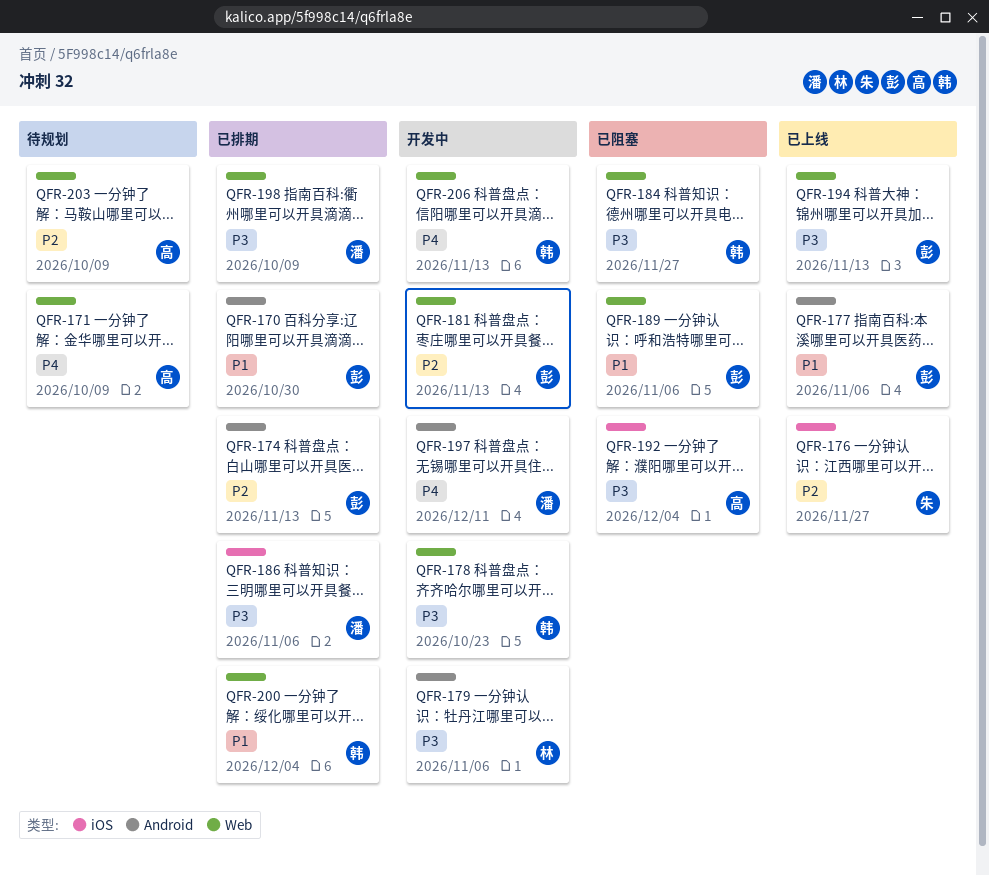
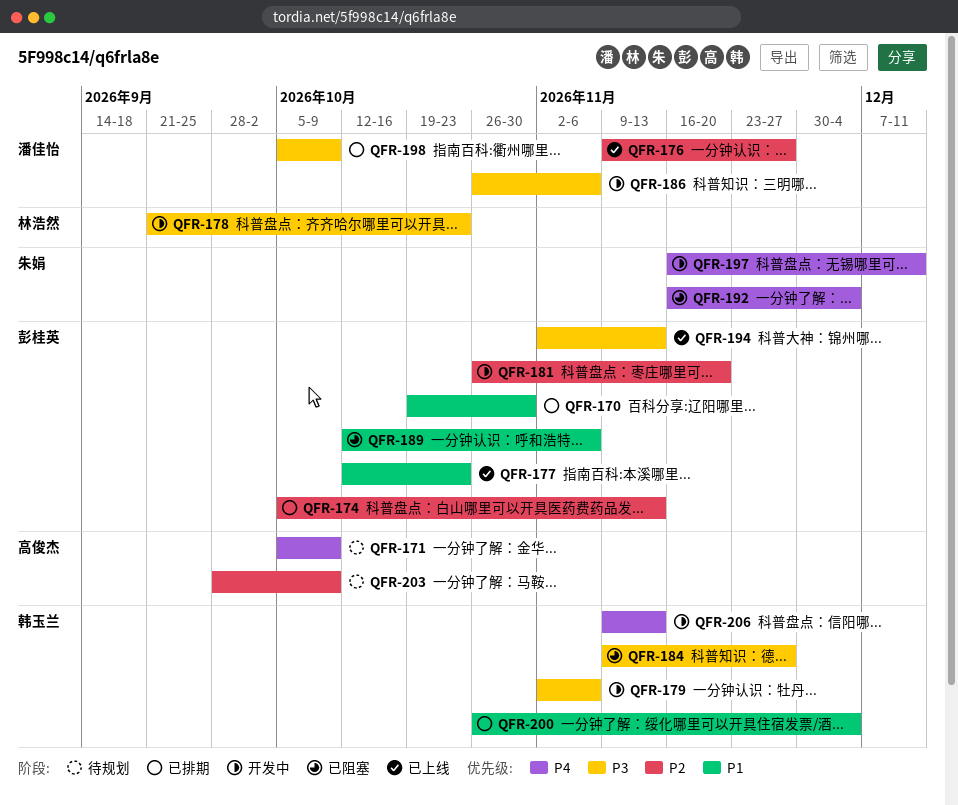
QFR-176, owner: 朱娟 -> 潘佳怡
QFR-177, due: Nov 6 -> Oct 23
QFR-178, owner: 韩玉兰 -> 林浩然
QFR-179, owner: 林浩然 -> 韩玉兰
QFR-181, due: Nov 13 -> Nov 20
QFR-186, status: 已排期 -> 开发中
QFR-192, owner: 高俊杰 -> 朱娟
QFR-192, priority: P3 -> P4
QFR-197, owner: 潘佳怡 -> 朱娟

